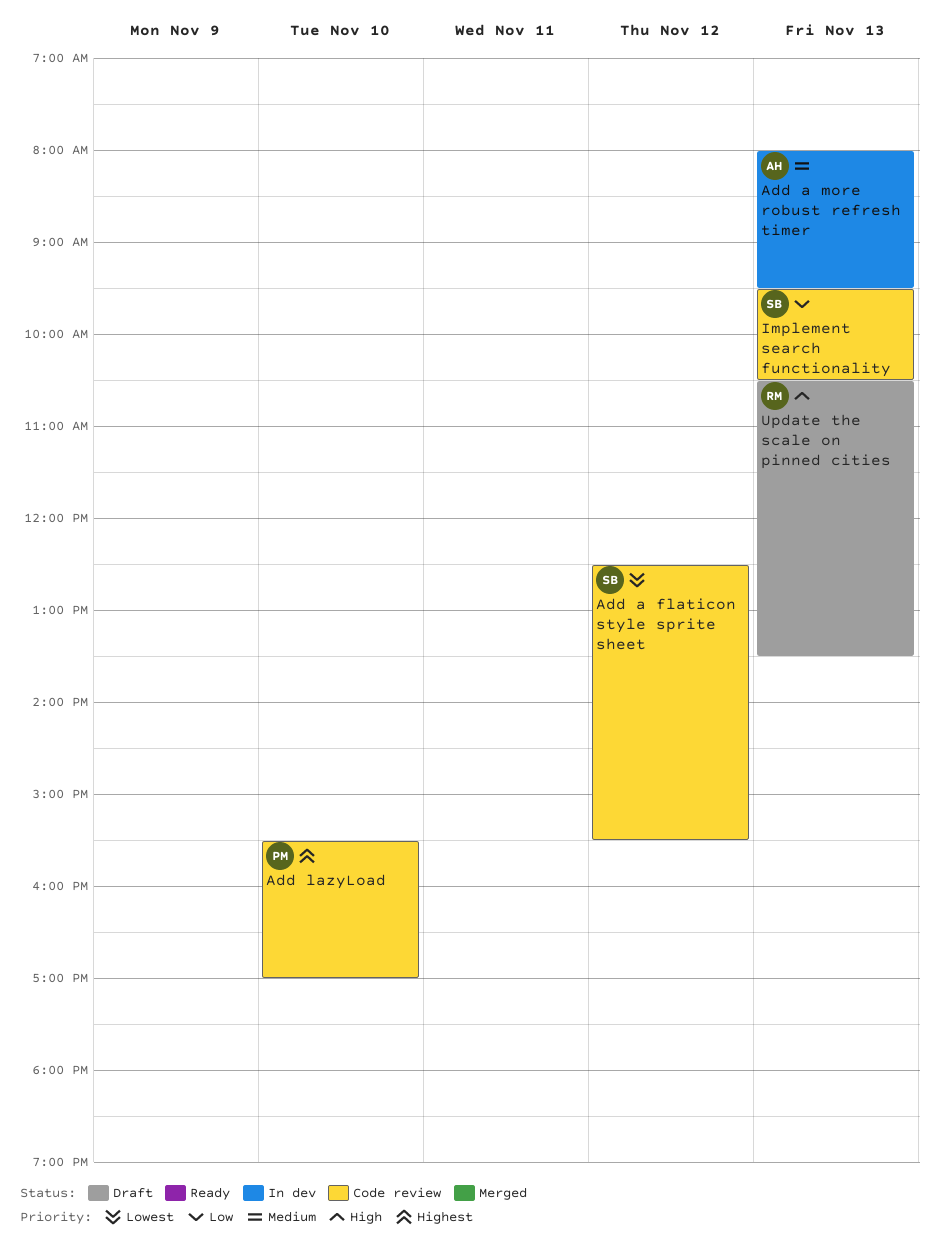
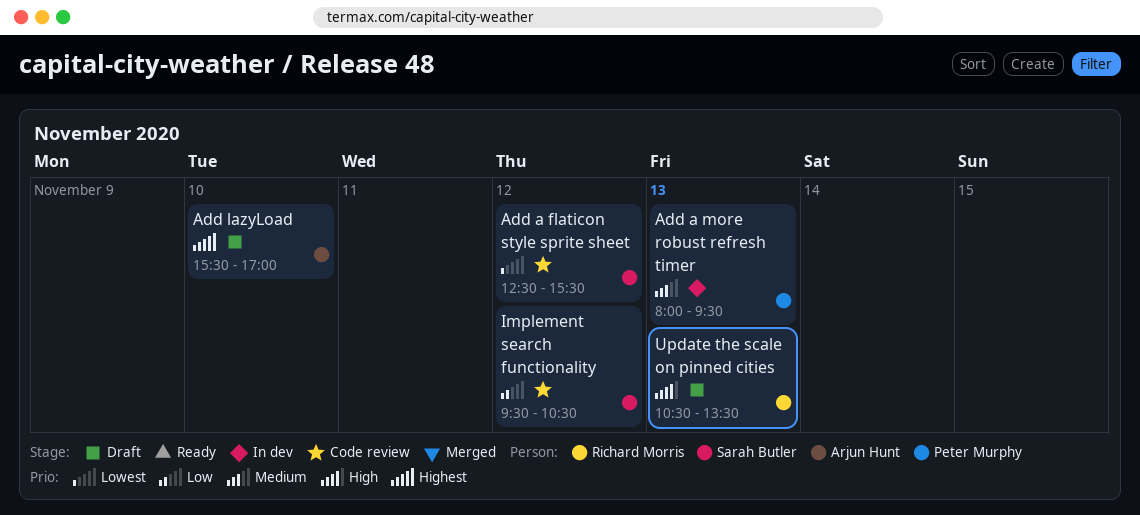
Add a more robust refresh timer, owner: Arjun Hunt -> Peter Murphy
Add lazyLoad, status: Code review -> Draft
Add lazyLoad, owner: Peter Murphy -> Arjun Hunt
Implement search functionality, day: Nov 13 -> Nov 12

